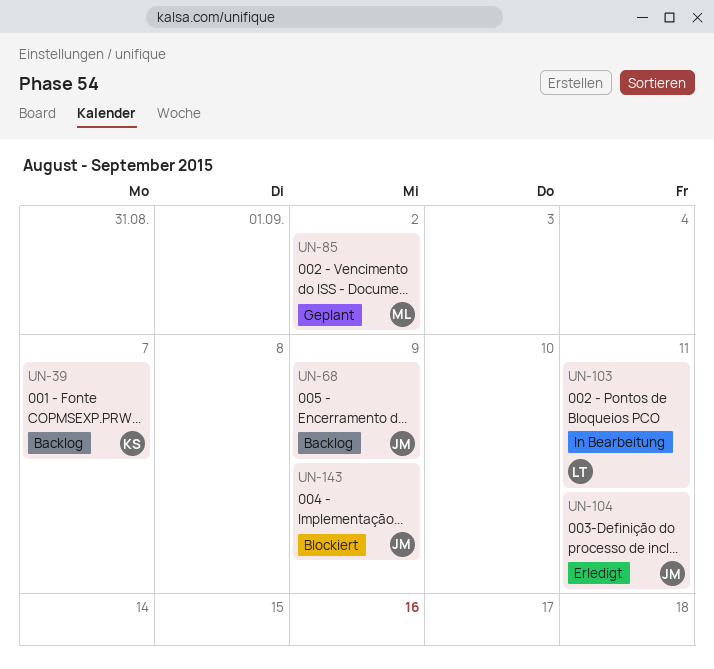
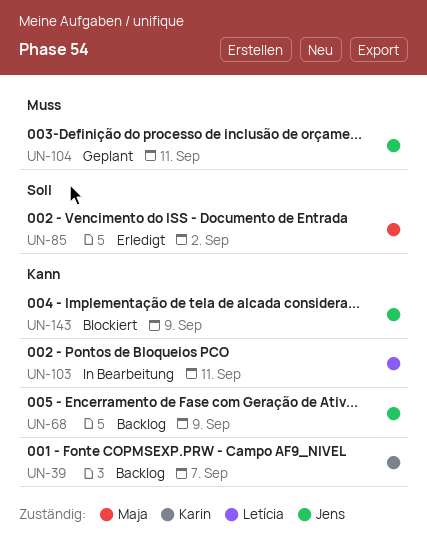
UN-85, status: Geplant -> Erledigt
UN-104, status: Erledigt -> Geplant

